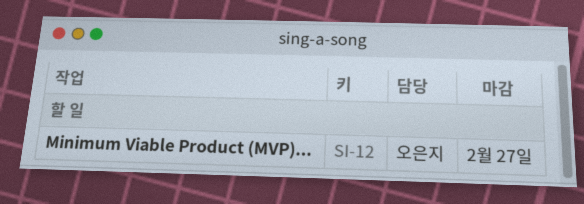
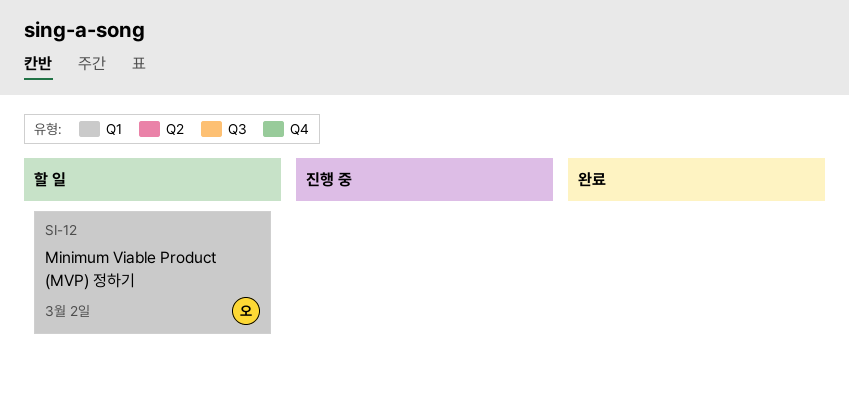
SI-12, due: Feb 27 -> Mar 2

